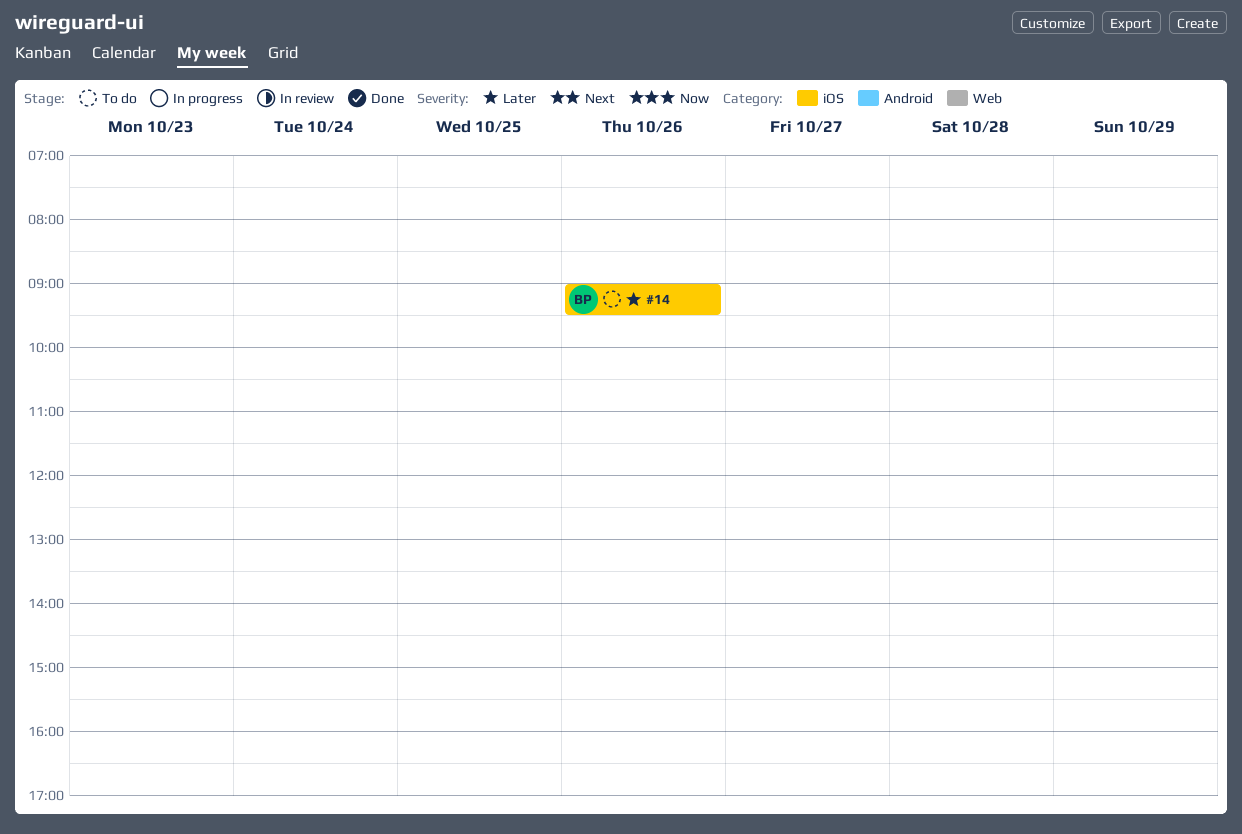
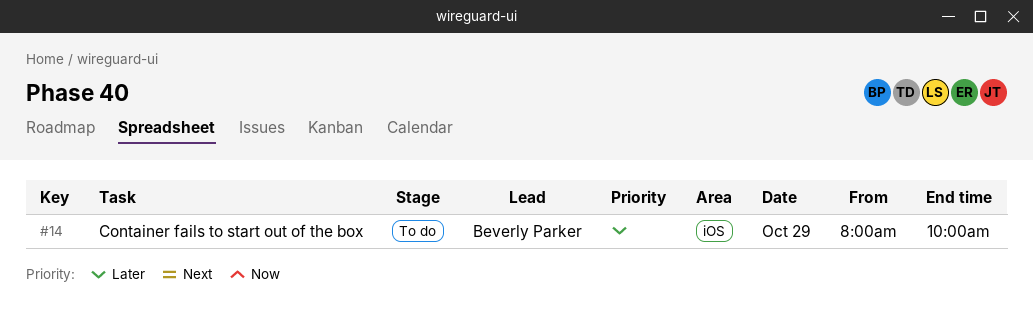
#14, day: Oct 26 -> Oct 29
#14, begins: 09:00 -> 08:00
#14, ends: 09:30 -> 10:00

